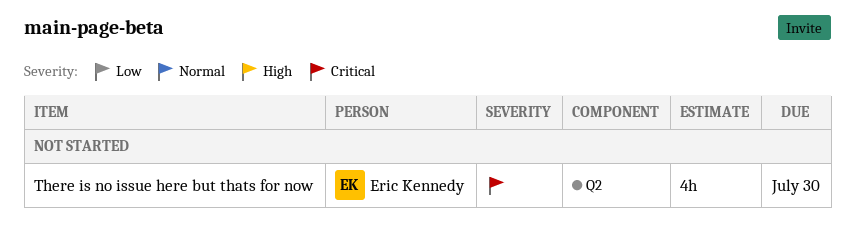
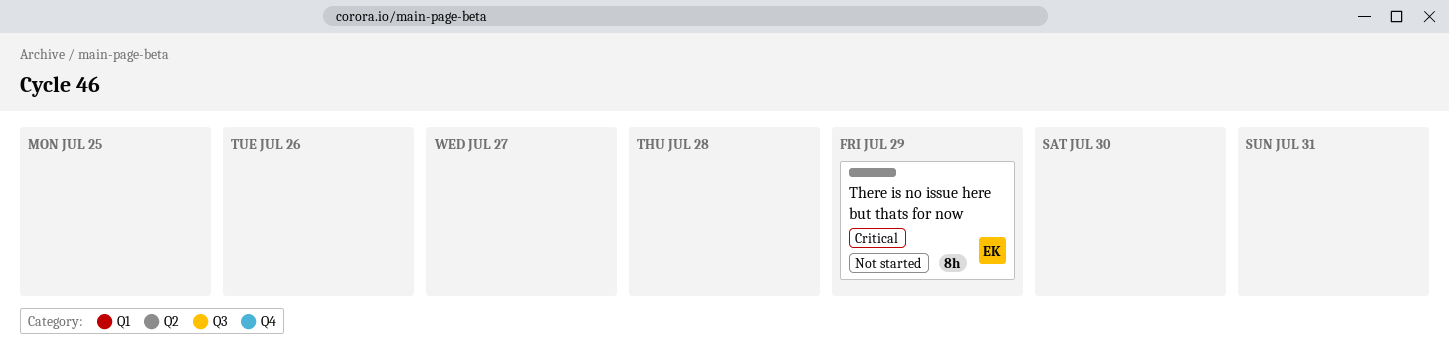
There is no issue here but thats for now, estimate: 4h -> 8h
There is no issue here but thats for now, due: Jul 30 -> Jul 29

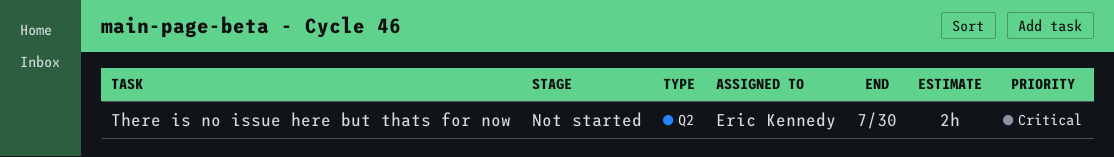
There is no issue here but thats for now, estimate: 8h -> 2h
There is no issue here but thats for now, due: Jul 29 -> Jul 30

